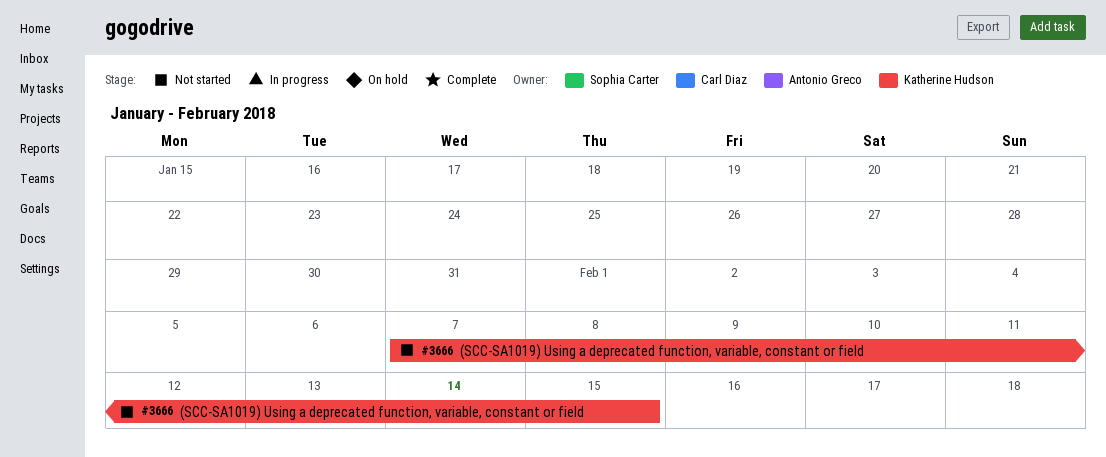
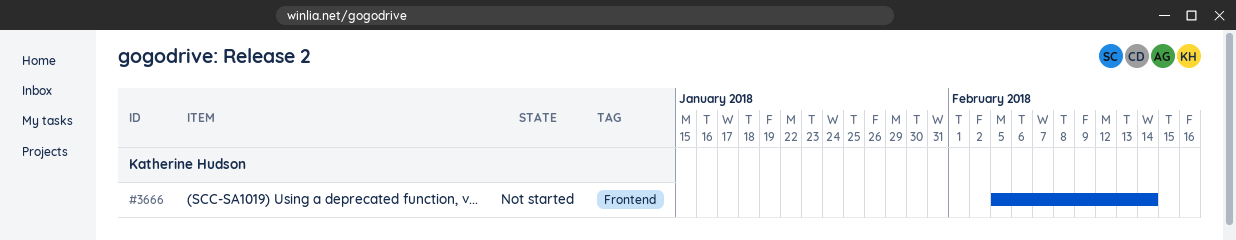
#3666, start: Feb 7 -> Feb 5
#3666, due: Feb 15 -> Feb 14

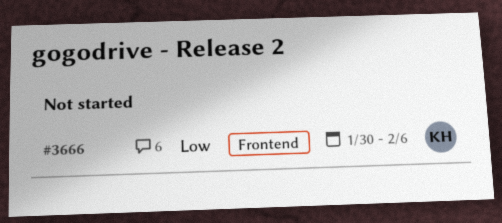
#3666, start: Feb 5 -> Jan 30
#3666, due: Feb 14 -> Feb 6

